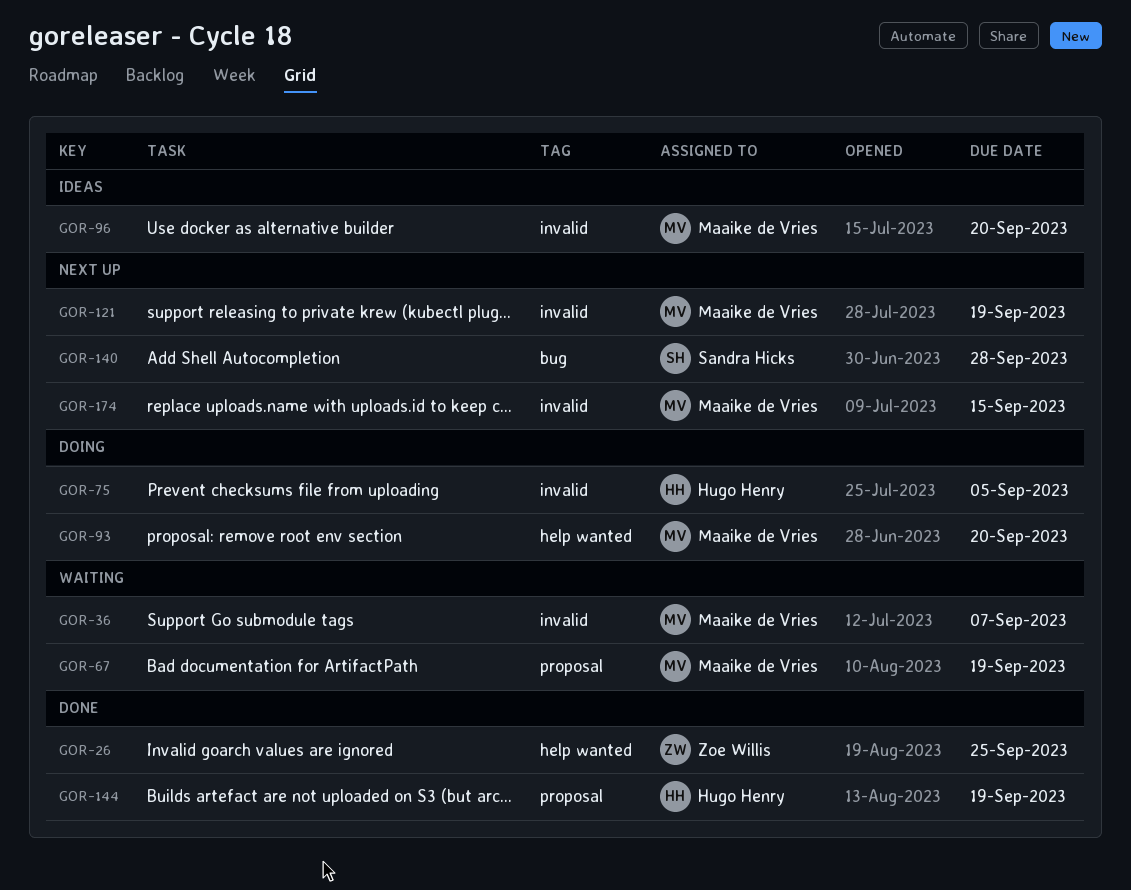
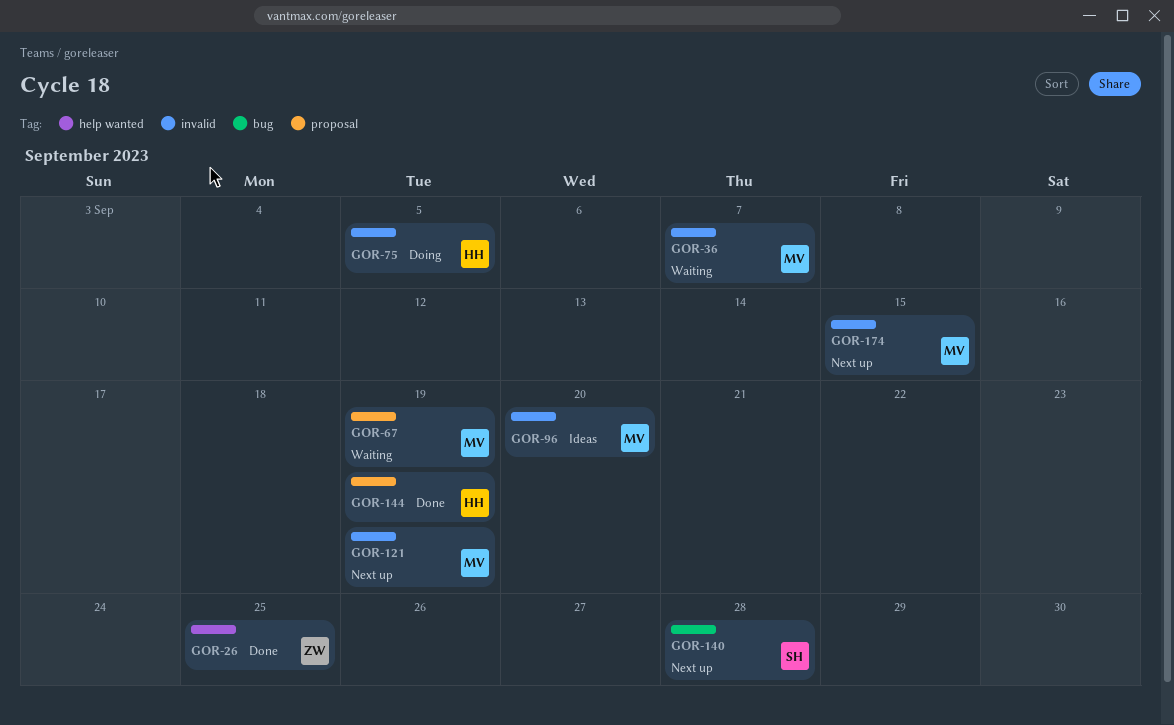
GOR-93: present -> none

